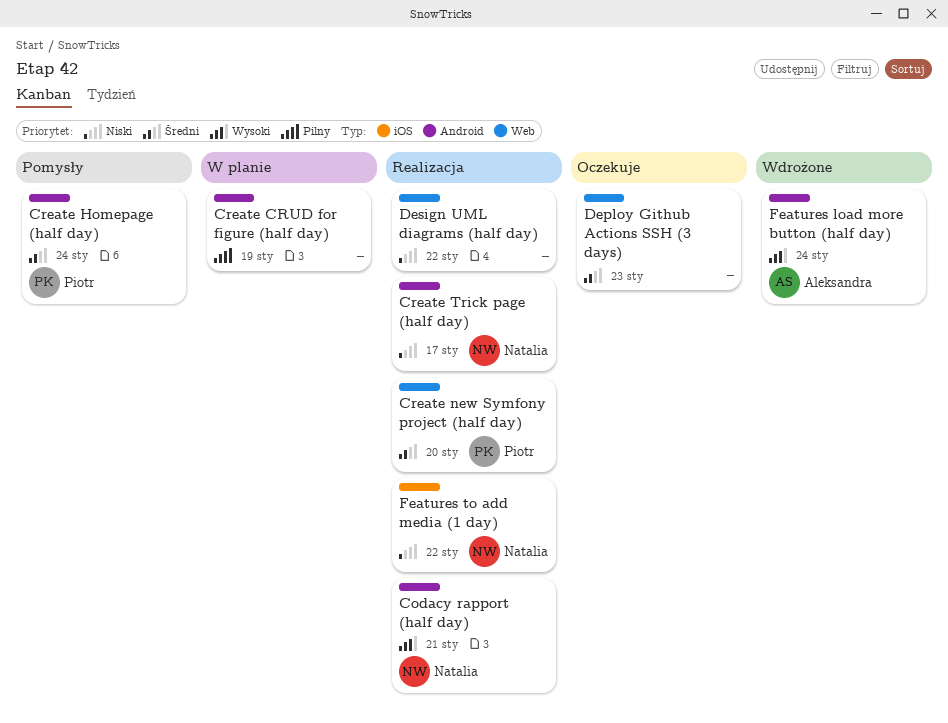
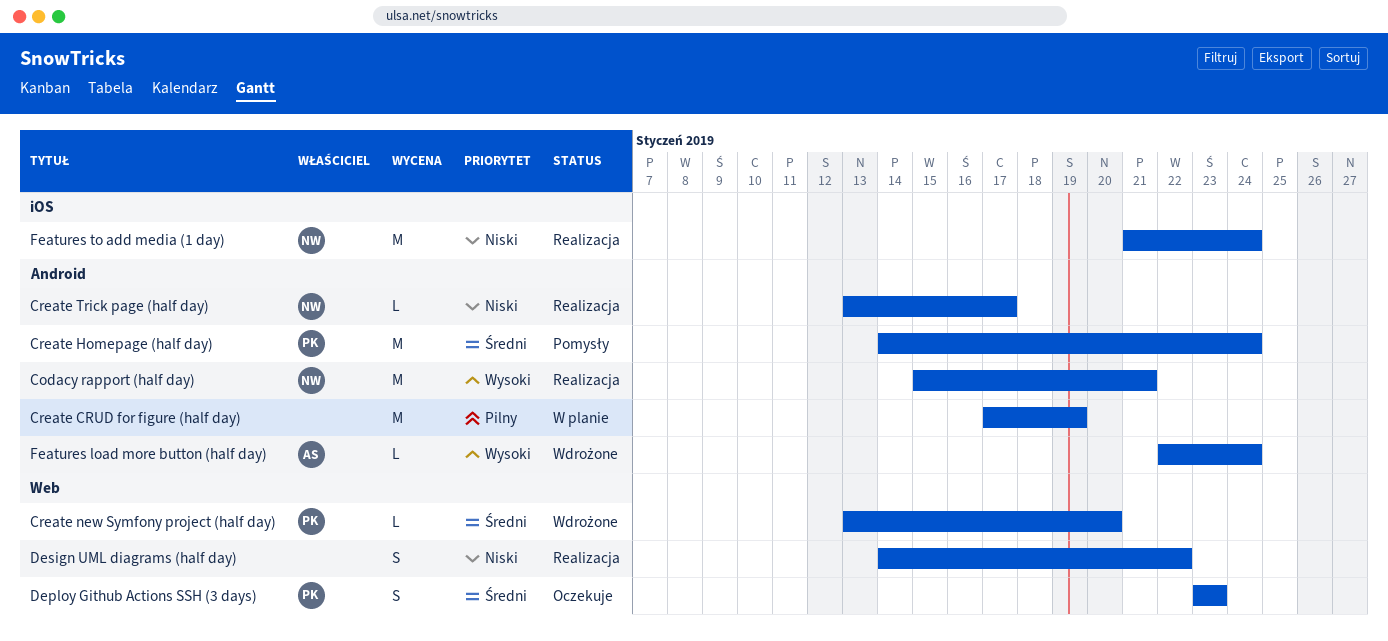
Create new Symfony project (half day), status: Realizacja -> Wdrożone
Deploy Github Actions SSH (3 days), owner: none -> Piotr
Features to add media (1 day), due: Jan 22 -> Jan 24

